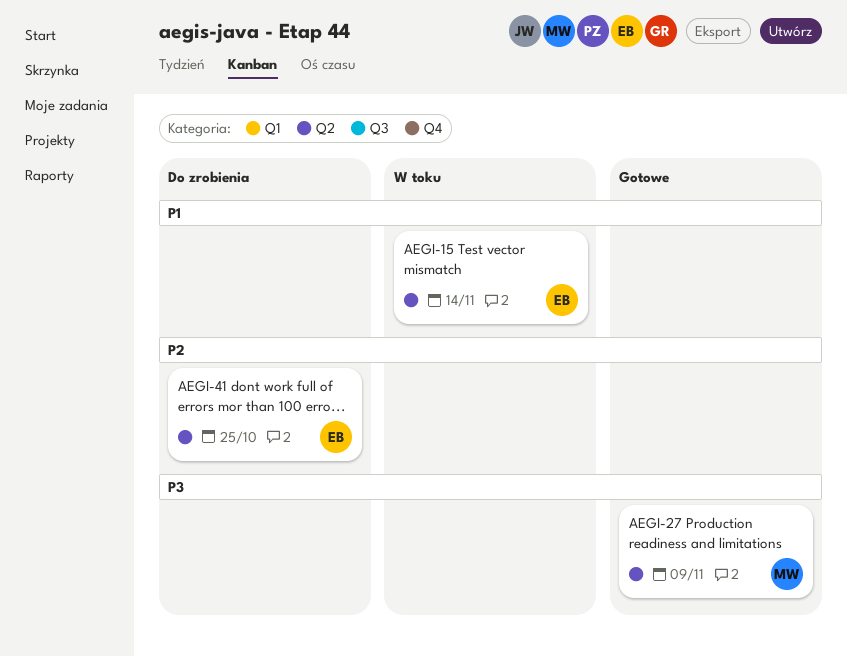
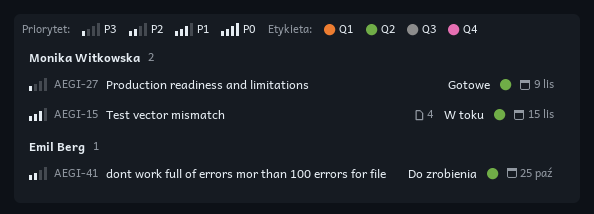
AEGI-15, owner: Emil Berg -> Monika Witkowska
AEGI-15, due: Nov 14 -> Nov 15

